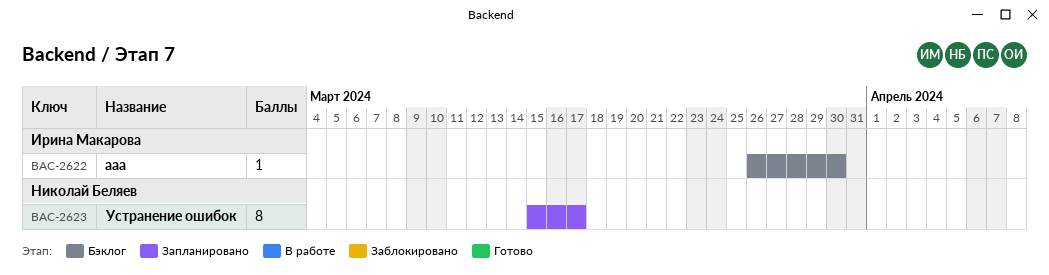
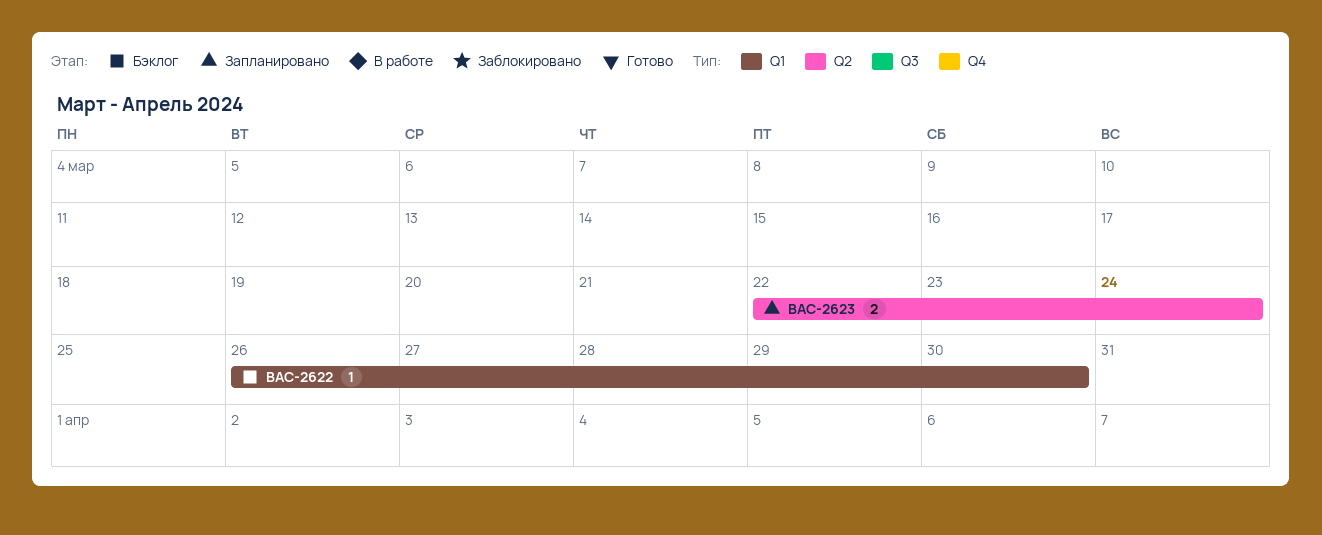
BAC-2623, estimate: 8 -> 2
BAC-2623, start: Mar 15 -> Mar 22
BAC-2623, due: Mar 17 -> Mar 24

